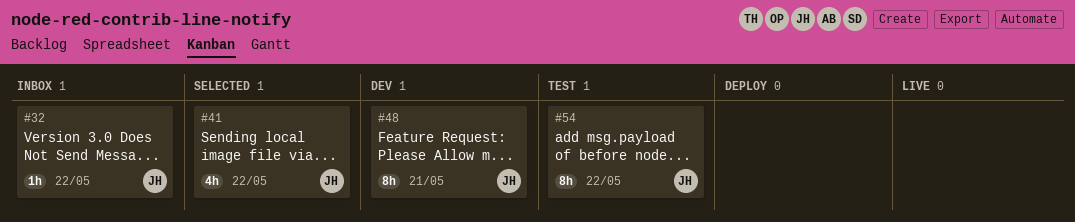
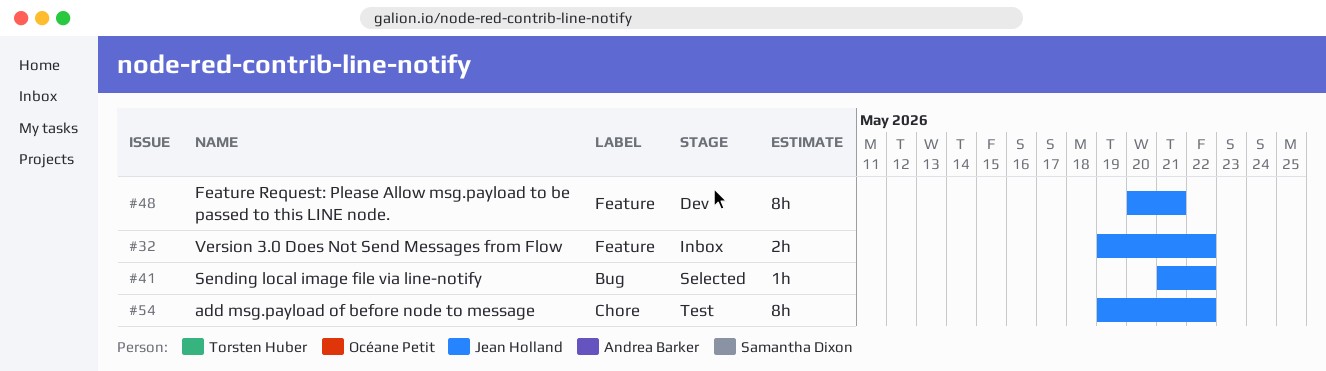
#32, estimate: 1h -> 2h
#41, estimate: 4h -> 1h

